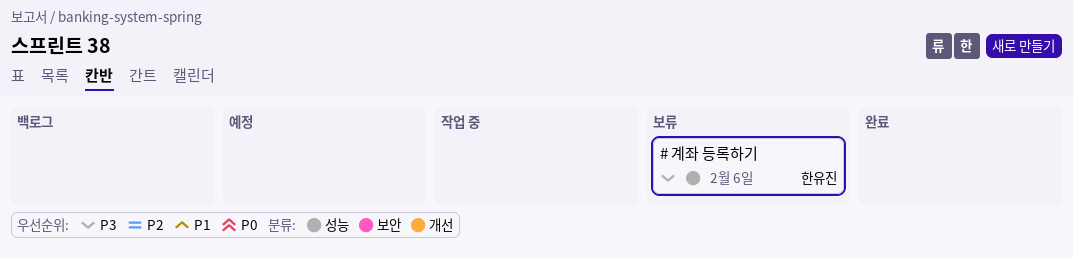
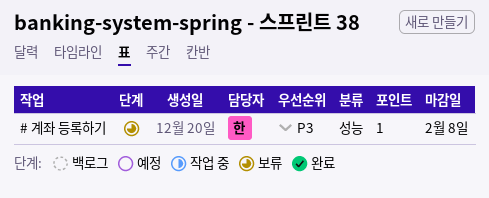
# 계좌 등록하기, due: Feb 6 -> Feb 8

